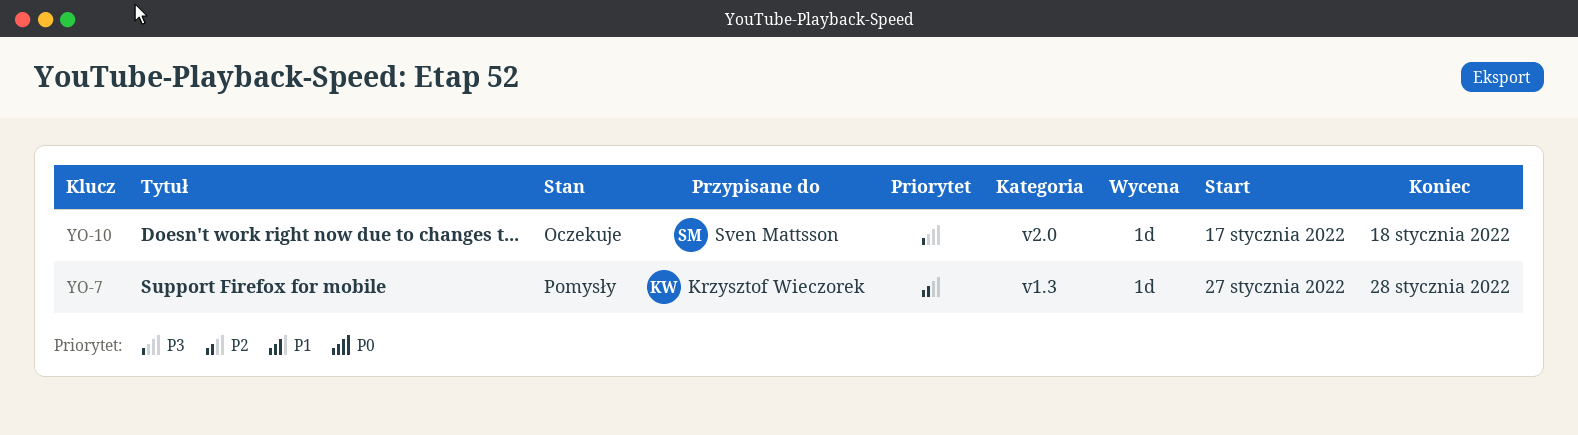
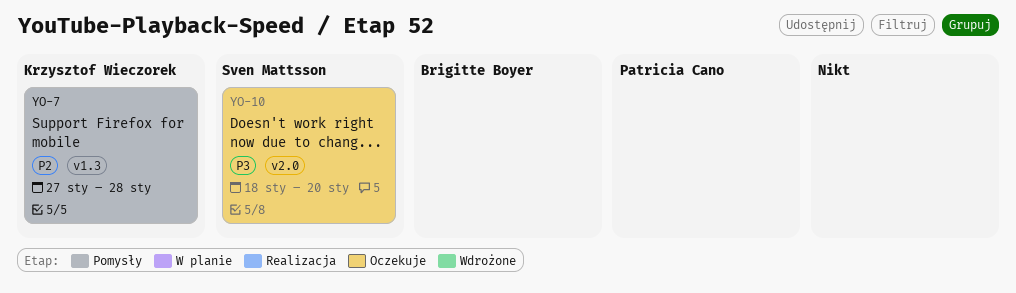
YO-10, start: Jan 17 -> Jan 18
YO-10, due: Jan 18 -> Jan 20

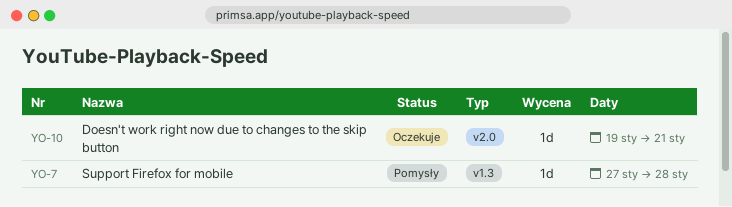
YO-10, start: Jan 18 -> Jan 19
YO-10, due: Jan 20 -> Jan 21

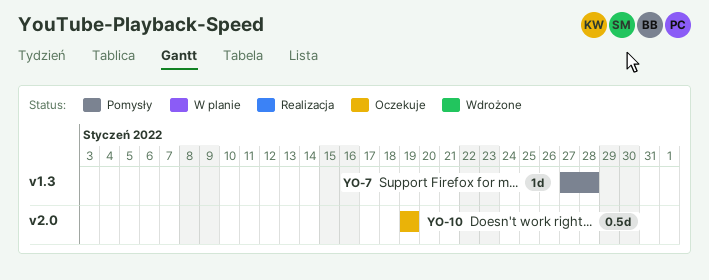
YO-10, estimate: 1d -> 0.5d
YO-10, due: Jan 21 -> Jan 19

